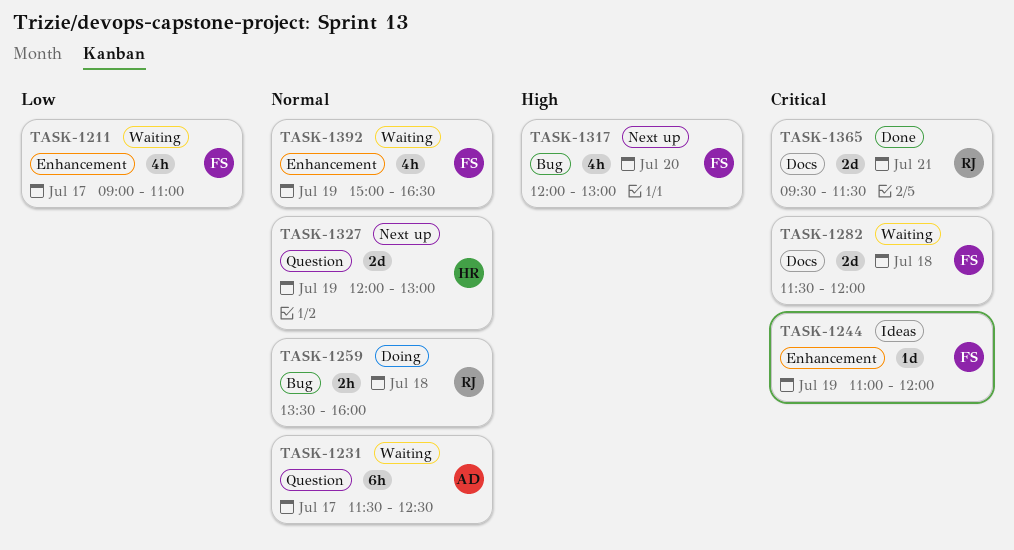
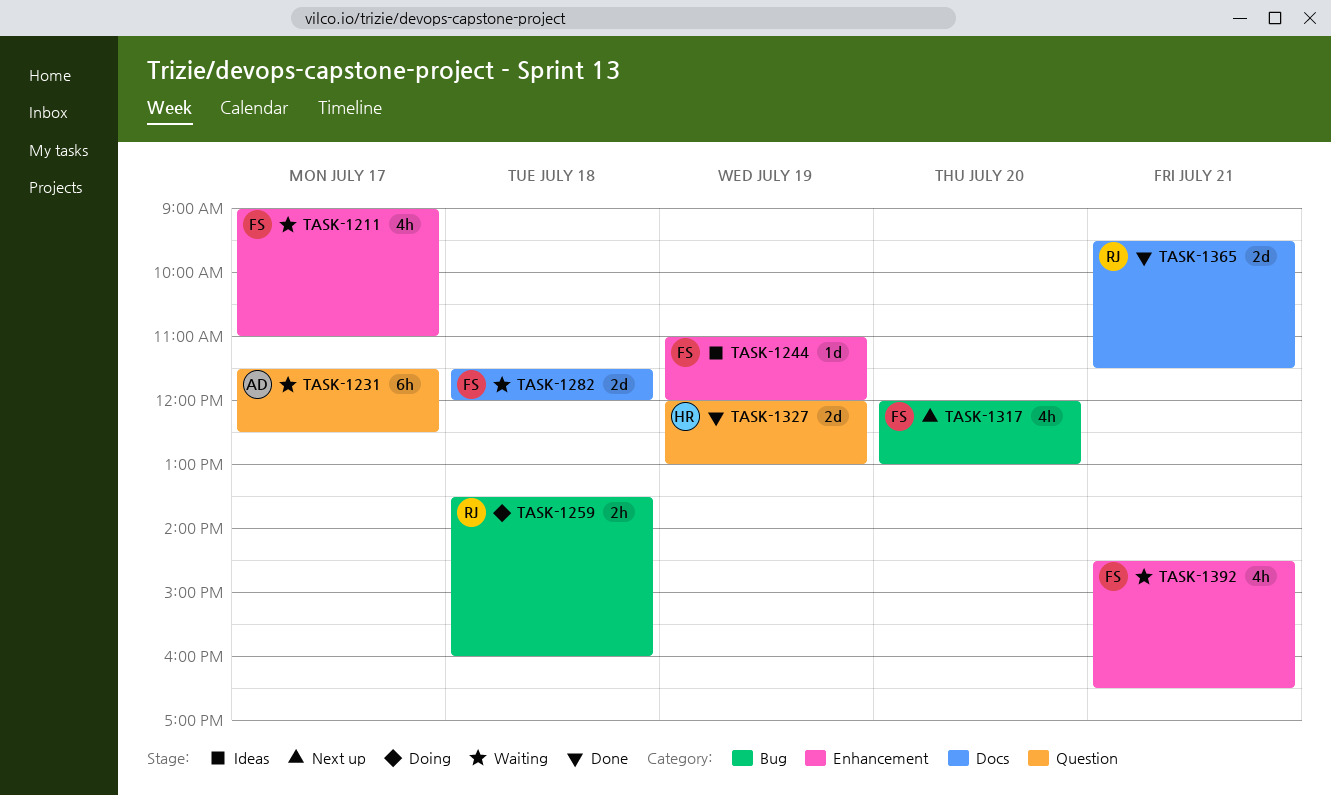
TASK-1327, status: Next up -> Done
TASK-1392, day: Jul 19 -> Jul 21
TASK-1392, begins: 15:00 -> 14:30

